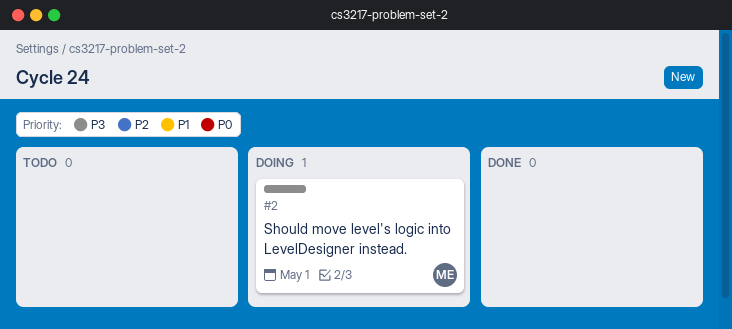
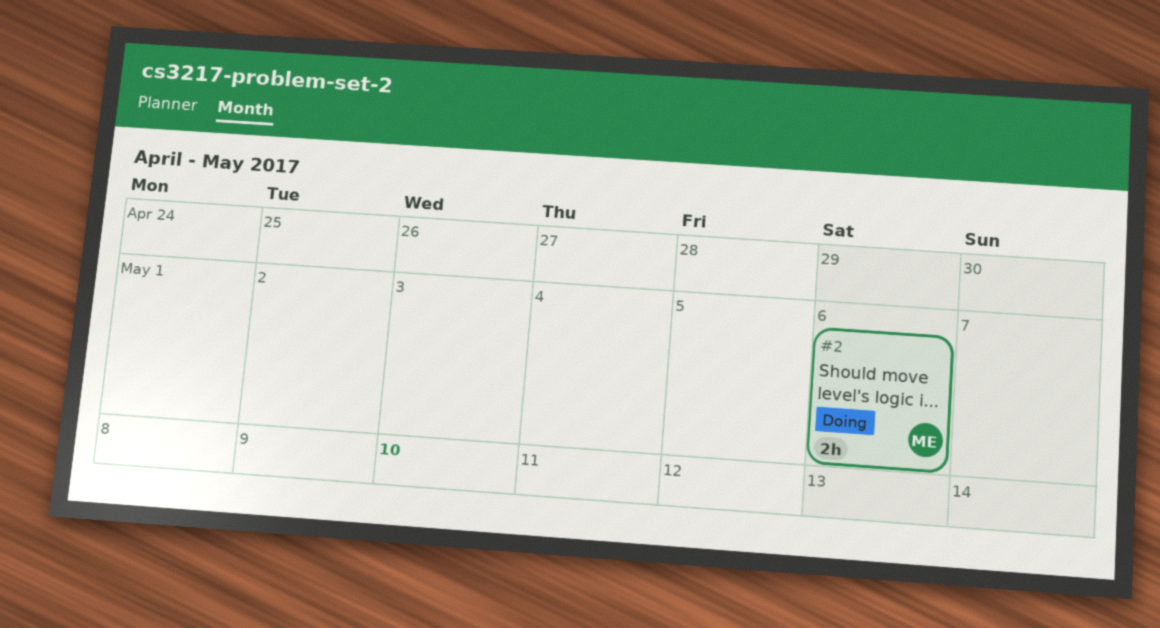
#2, due: May 1 -> May 6

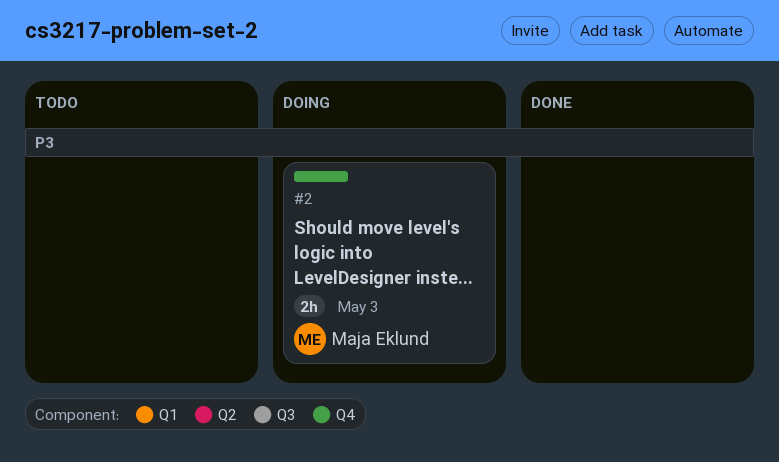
#2, due: May 6 -> May 3

